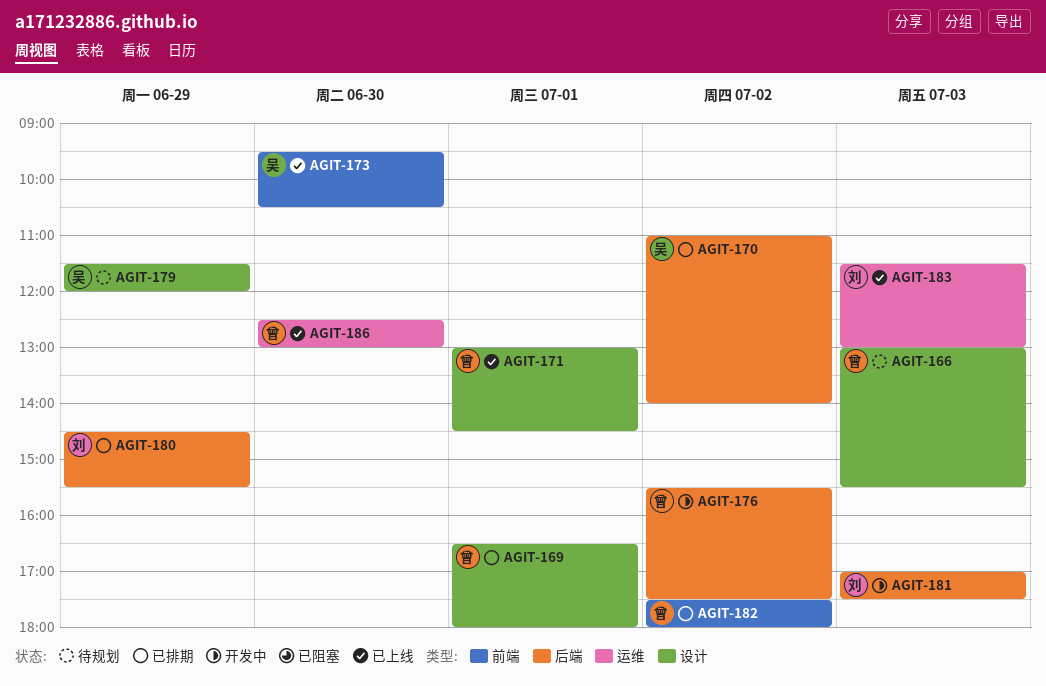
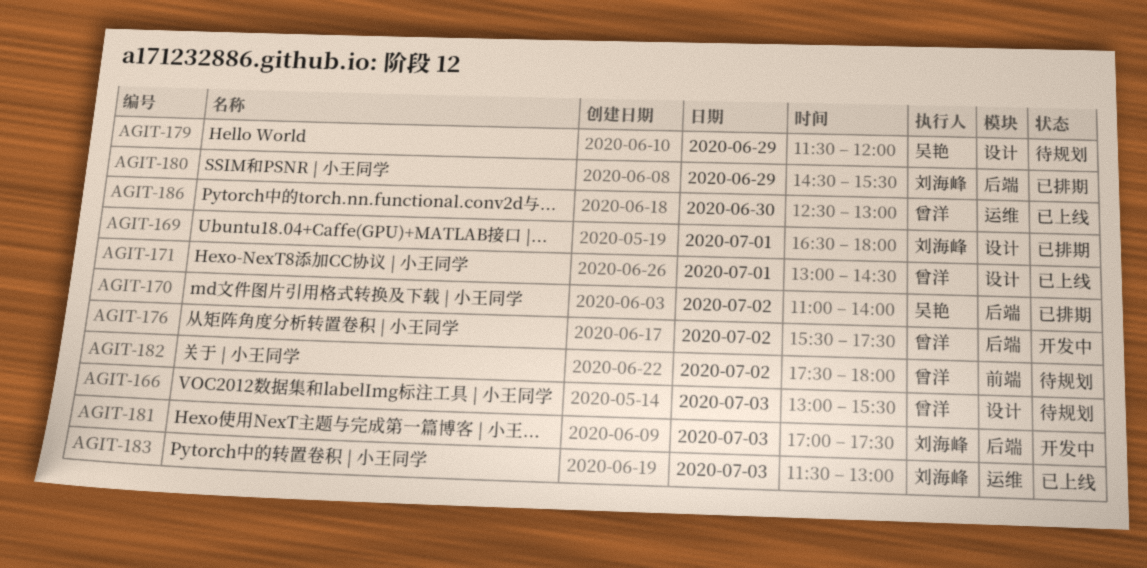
AGIT-169, owner: 曾洋 -> 刘海峰
AGIT-173: present -> none
AGIT-182, status: 已排期 -> 待规划

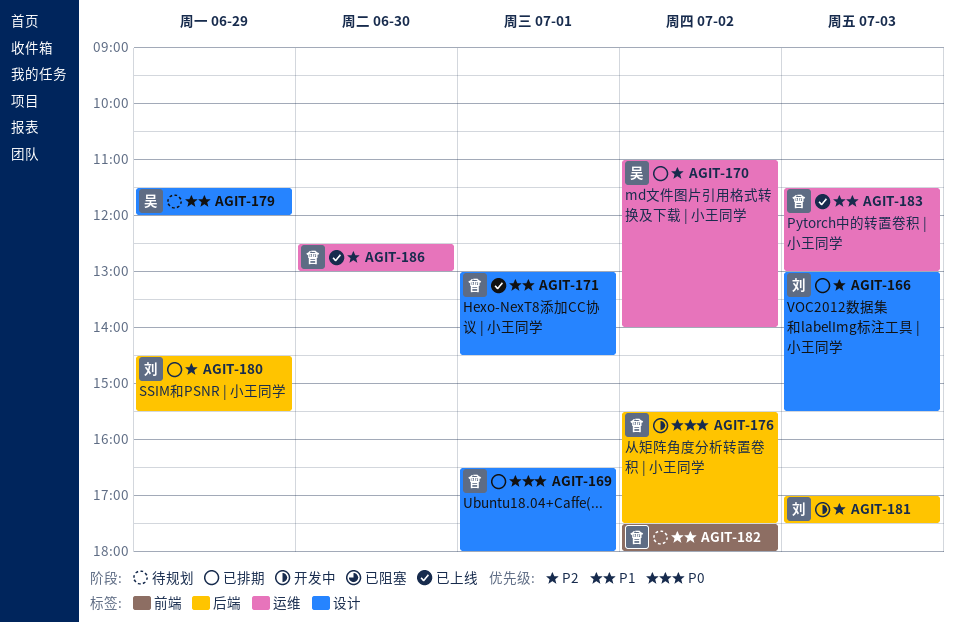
AGIT-166, status: 待规划 -> 已排期
AGIT-166, owner: 曾洋 -> 刘海峰
AGIT-169, owner: 刘海峰 -> 曾洋
AGIT-170, label: 后端 -> 运维
AGIT-183, owner: 刘海峰 -> 曾洋

